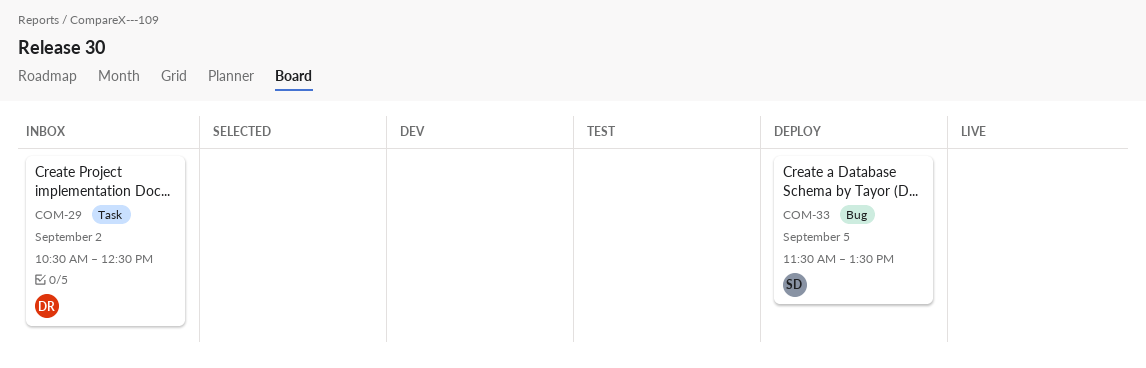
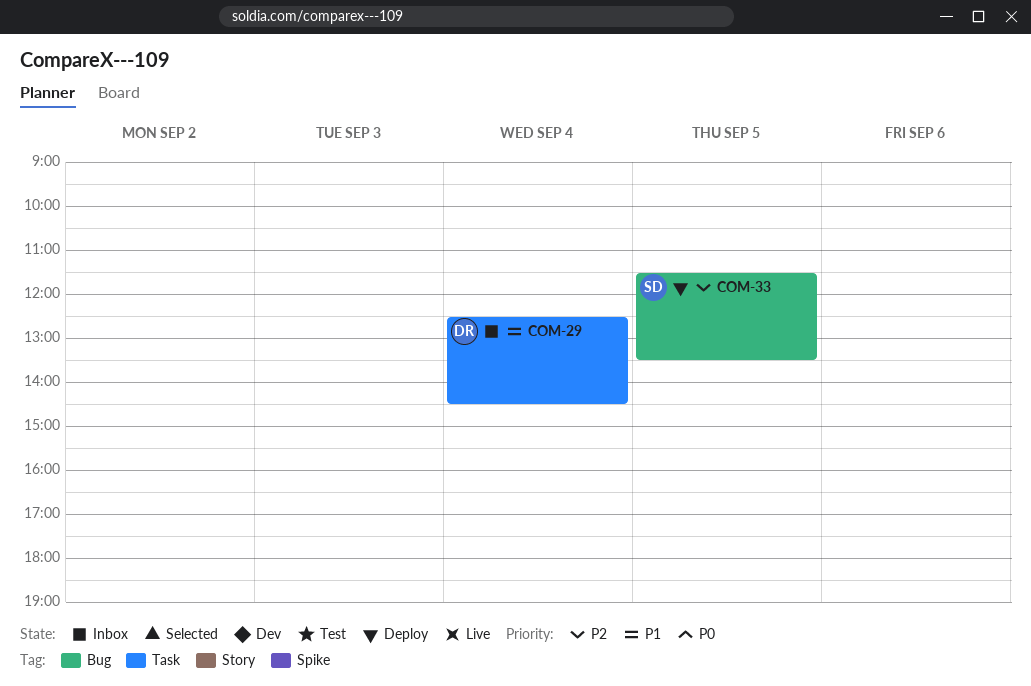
COM-29, day: Sep 2 -> Sep 4
COM-29, begins: 10:30 -> 12:30
COM-29, ends: 12:30 -> 14:30

